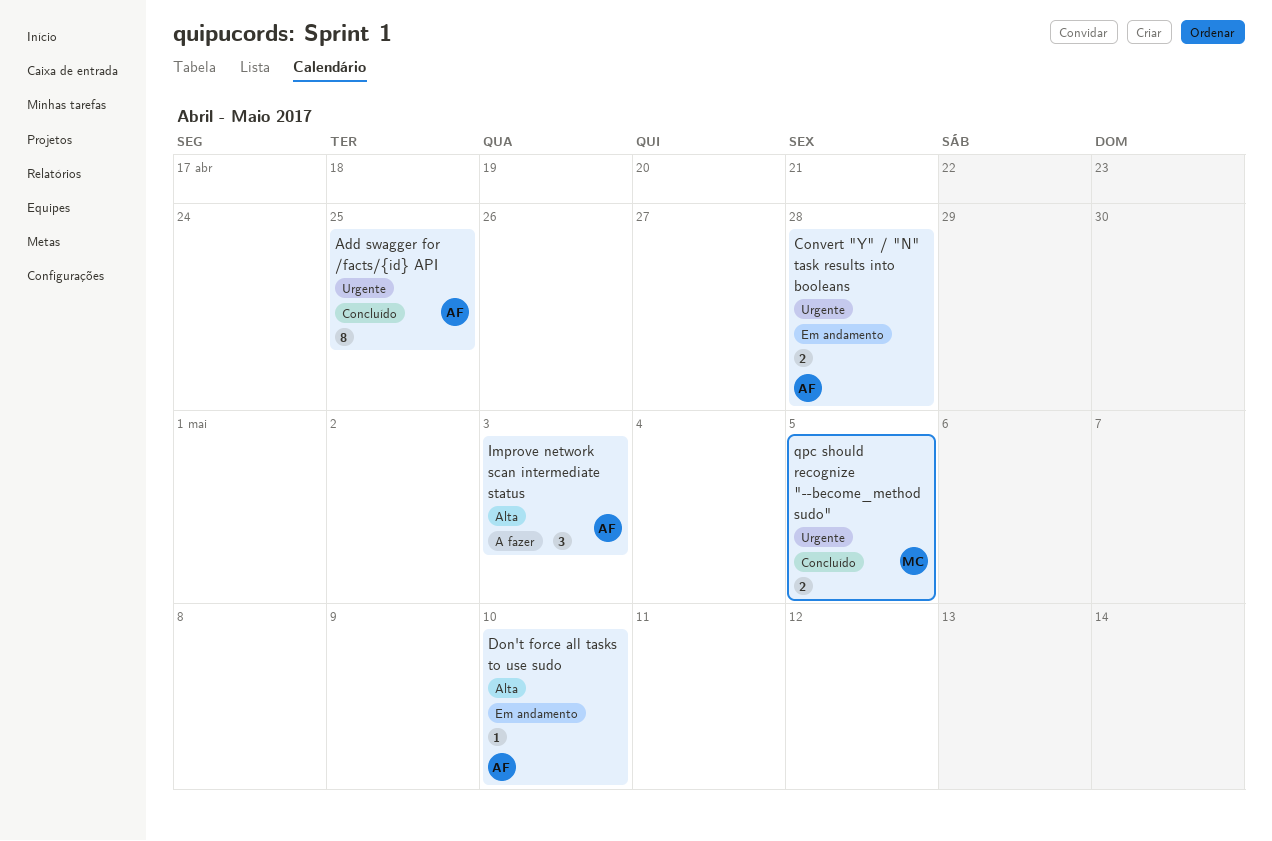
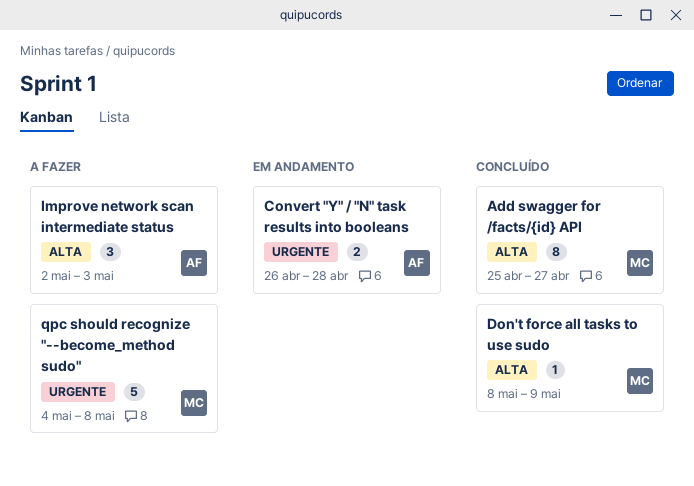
Add swagger for /facts/{id} API, owner: AF -> MC
Add swagger for /facts/{id} API, priority: Urgente -> Alta
Add swagger for /facts/{id} API, due: Apr 25 -> Apr 27
Don't force all tasks to use sudo, status: Em andamento -> Concluído
Don't force all tasks to use sudo, owner: AF -> MC
Don't force all tasks to use sudo, due: May 10 -> May 9
qpc should recognize "--become_method sudo", status: Concluído -> A fazer
qpc should recognize "--become_method sudo", estimate: 2 -> 5
qpc should recognize "--become_method sudo", due: May 5 -> May 8

